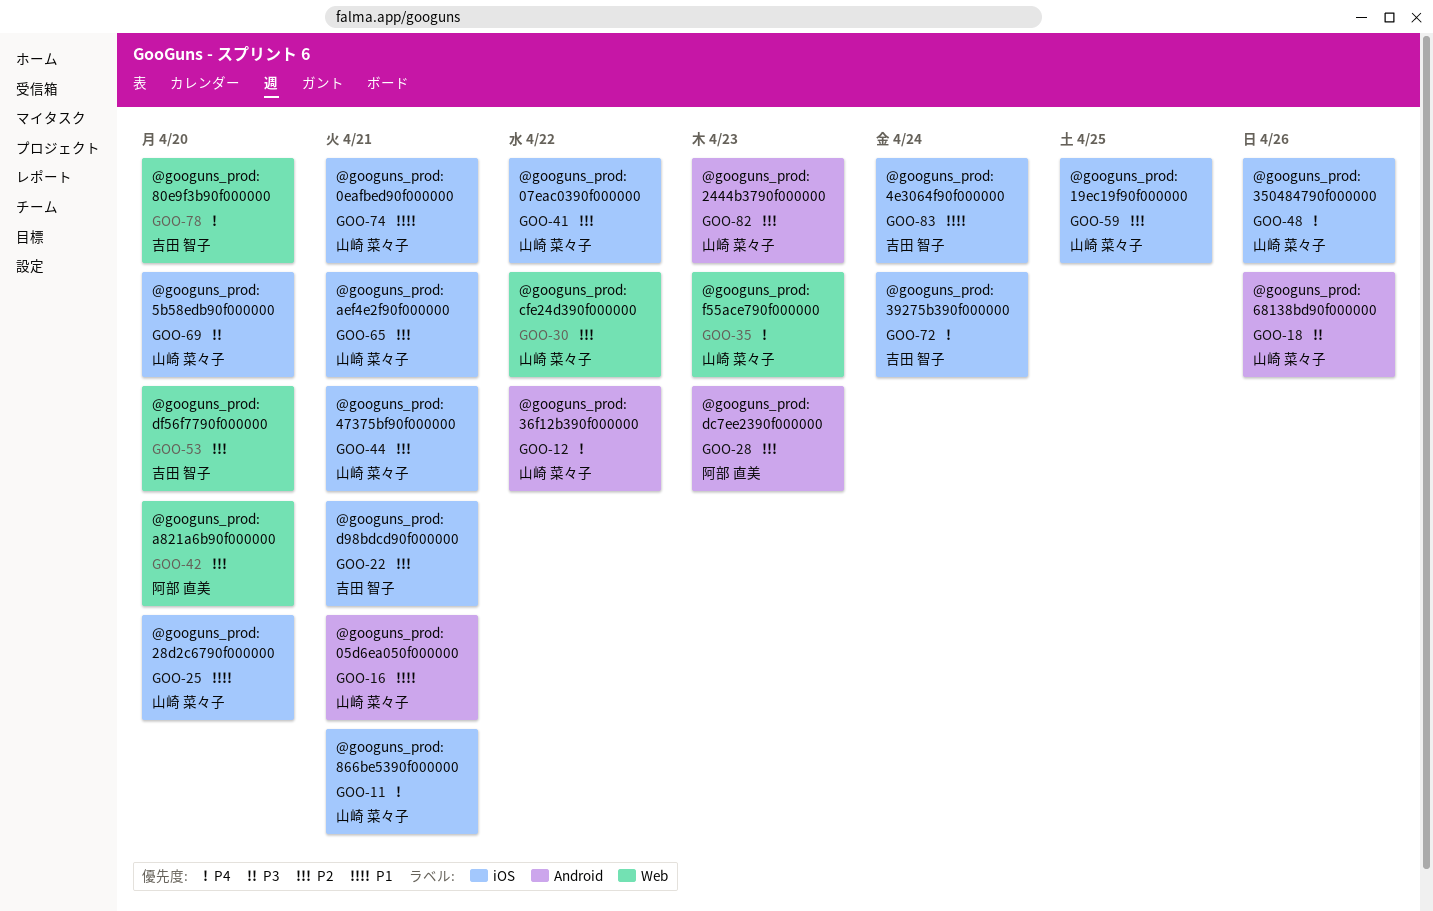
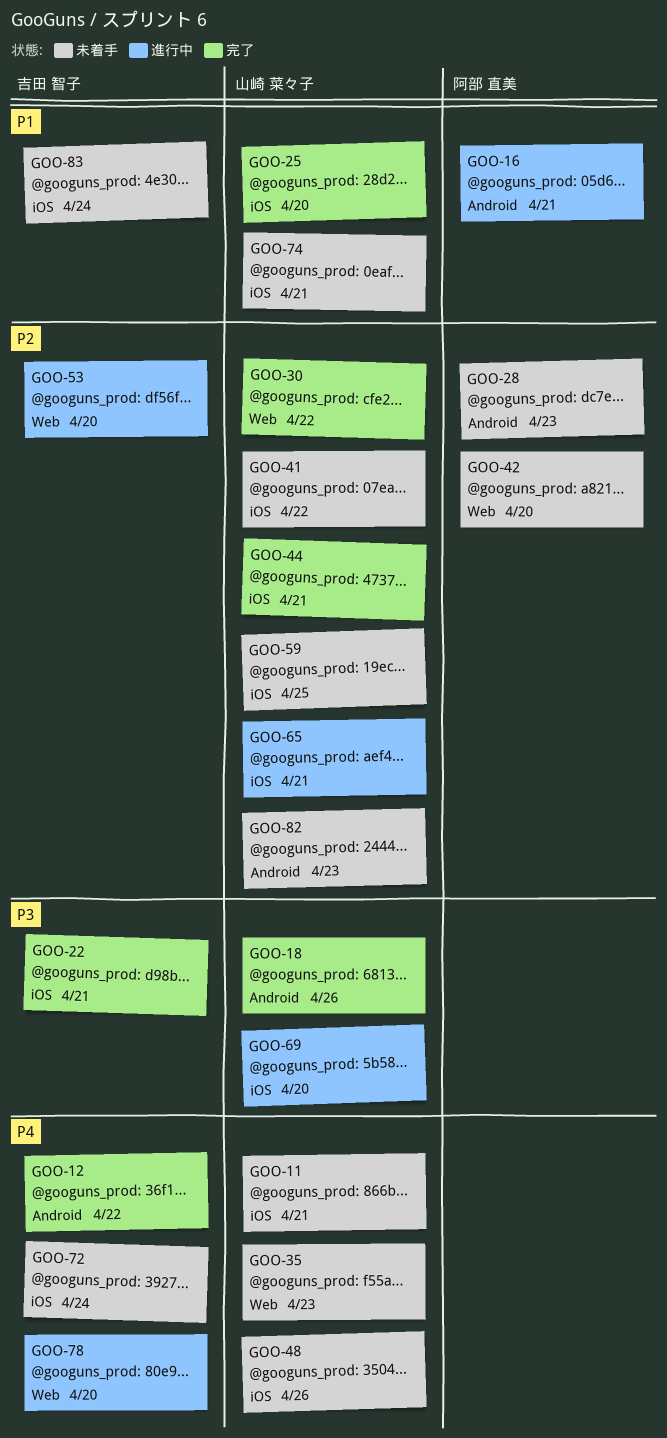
GOO-12, owner: 山崎 菜々子 -> 吉田 智子
GOO-16, owner: 山崎 菜々子 -> 阿部 直美
GOO-22, priority: P2 -> P3

